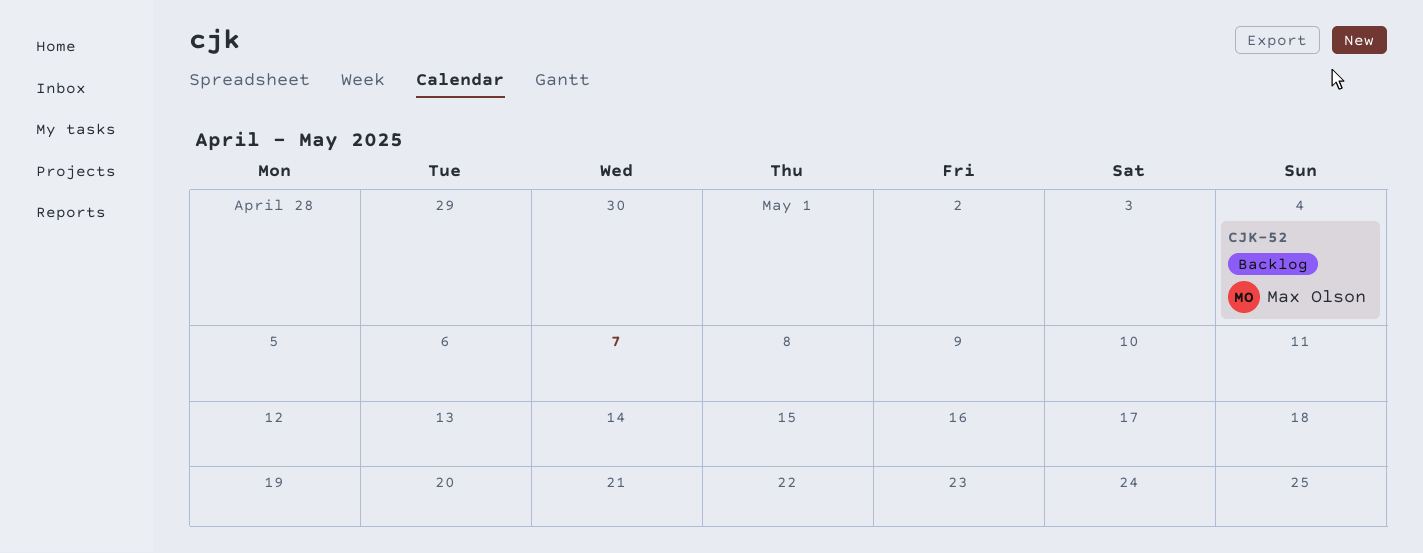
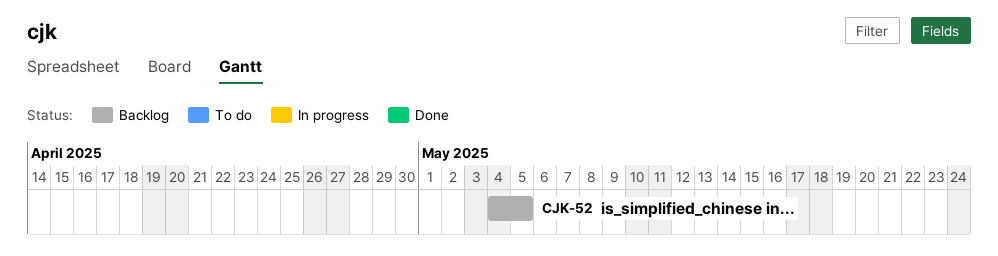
CJK-52, due: May 4 -> May 5

